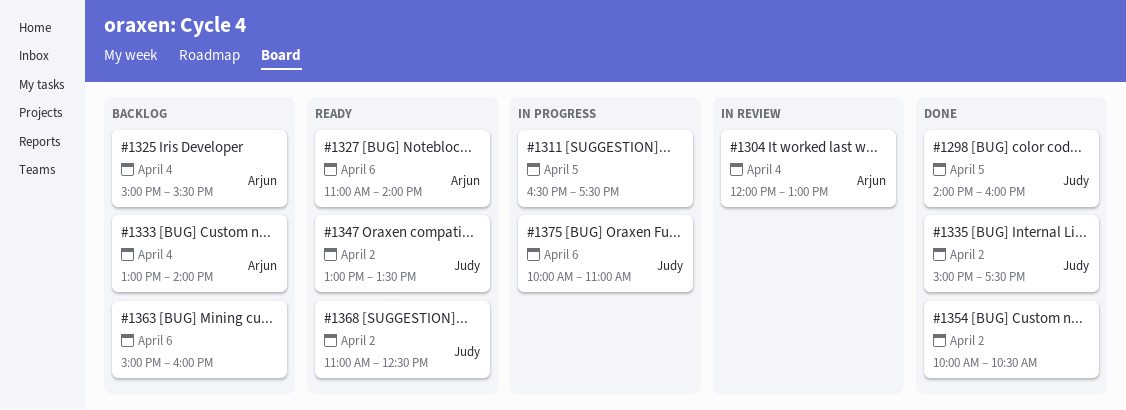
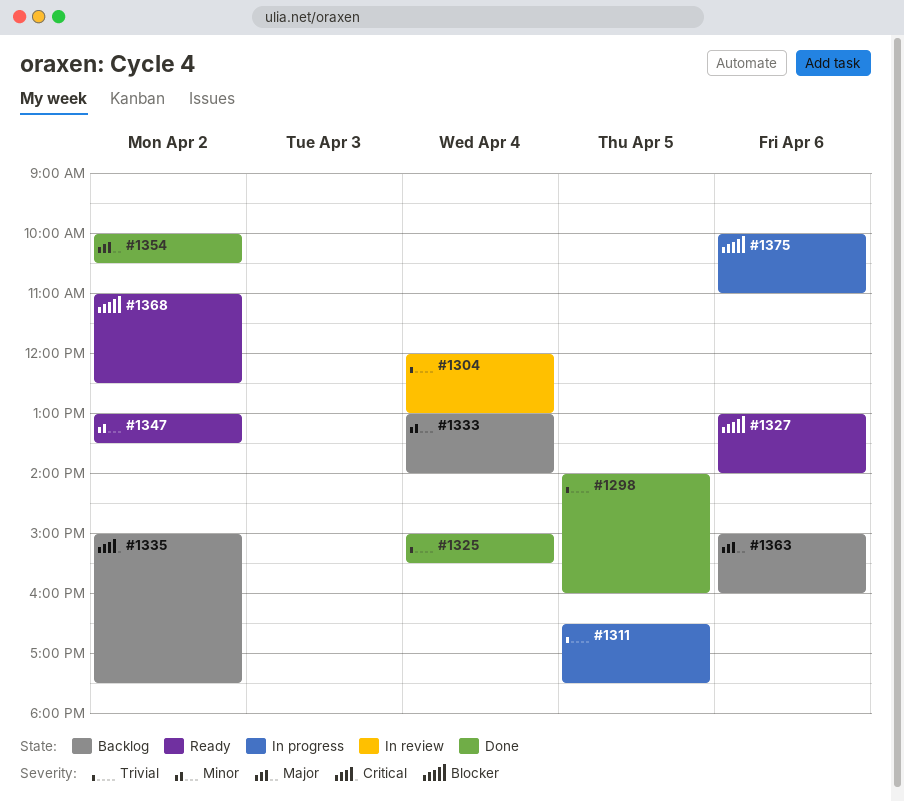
#1325, status: Backlog -> Done
#1327, begins: 11:00 -> 13:00
#1335, status: Done -> Backlog

